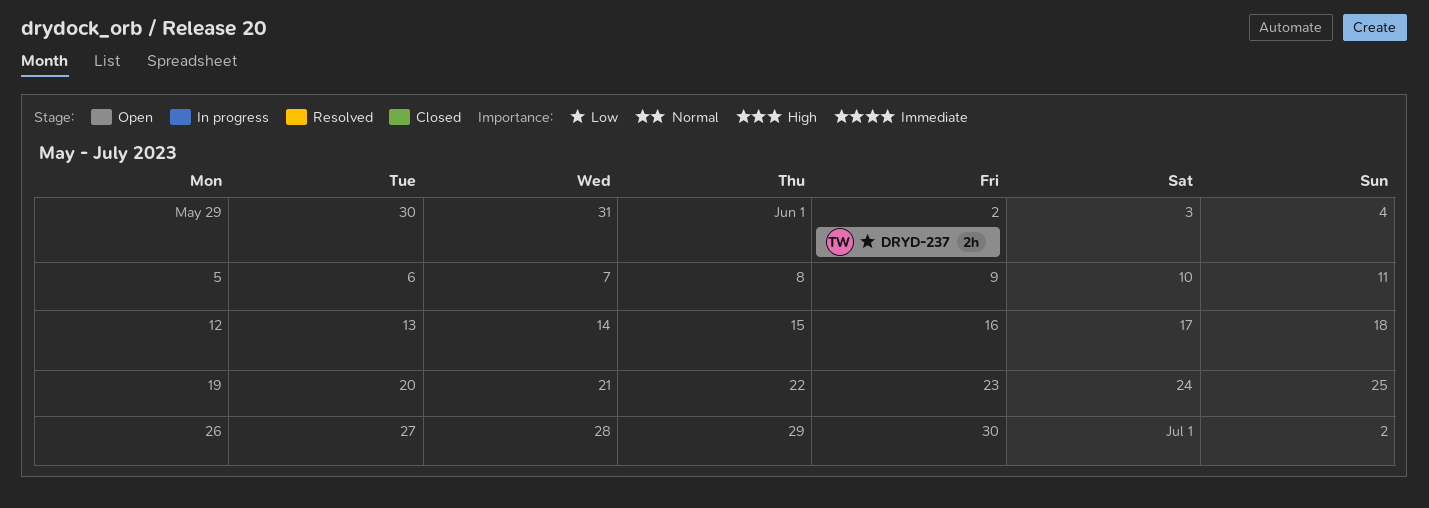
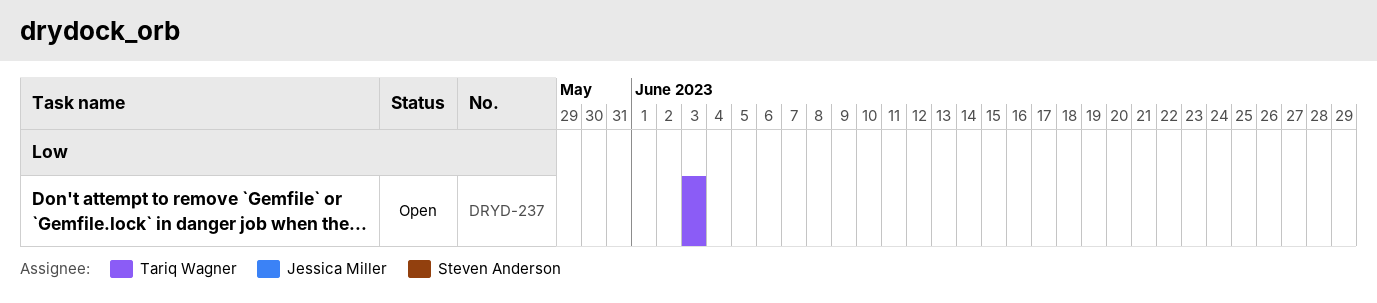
DRYD-237, start: Jun 2 -> Jun 3
DRYD-237, due: Jun 2 -> Jun 3

